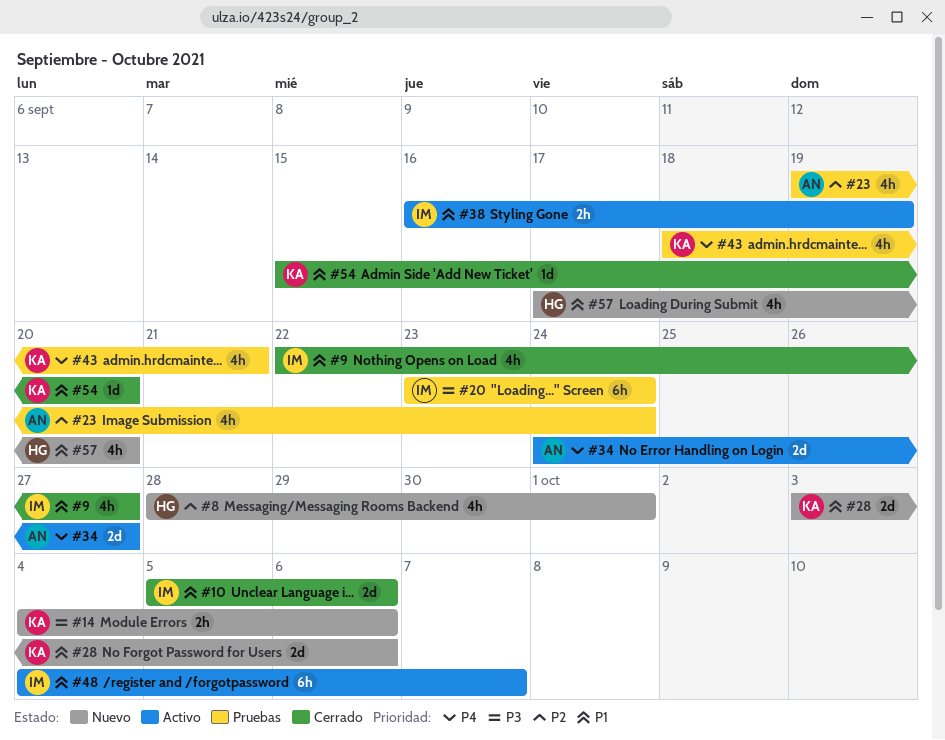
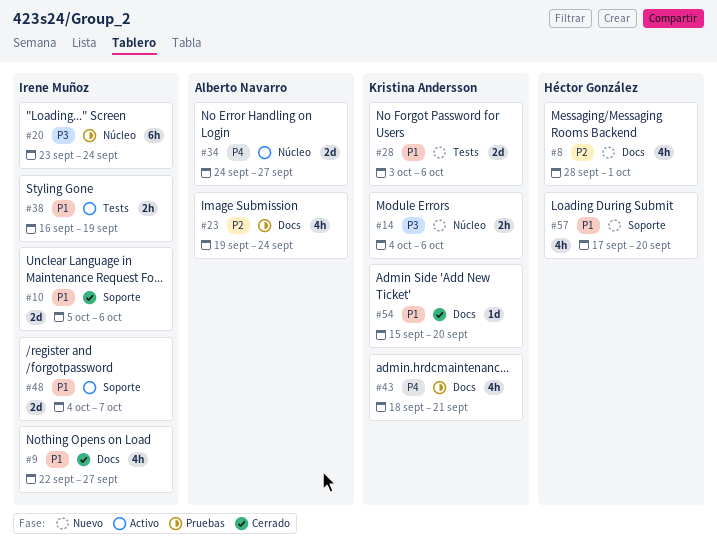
#48, estimate: 6h -> 2d

